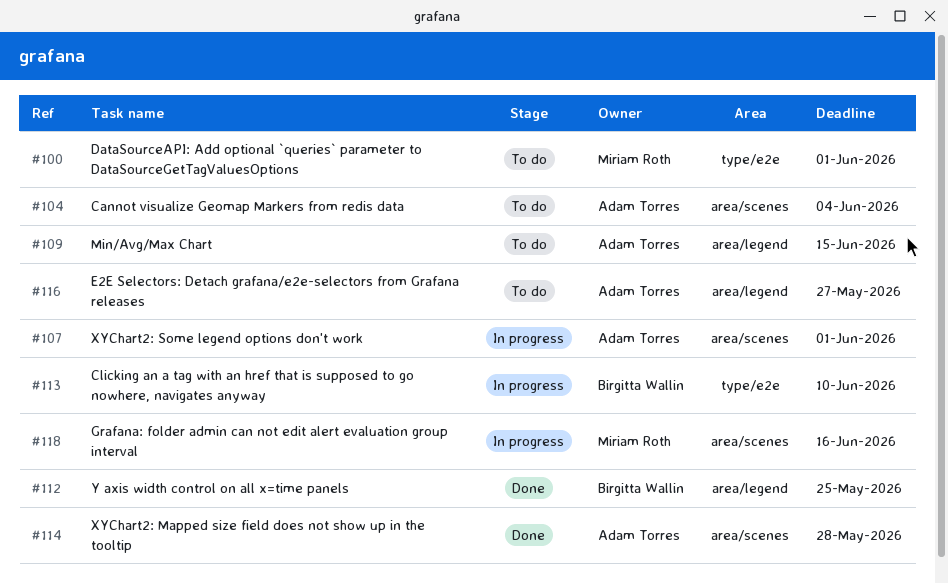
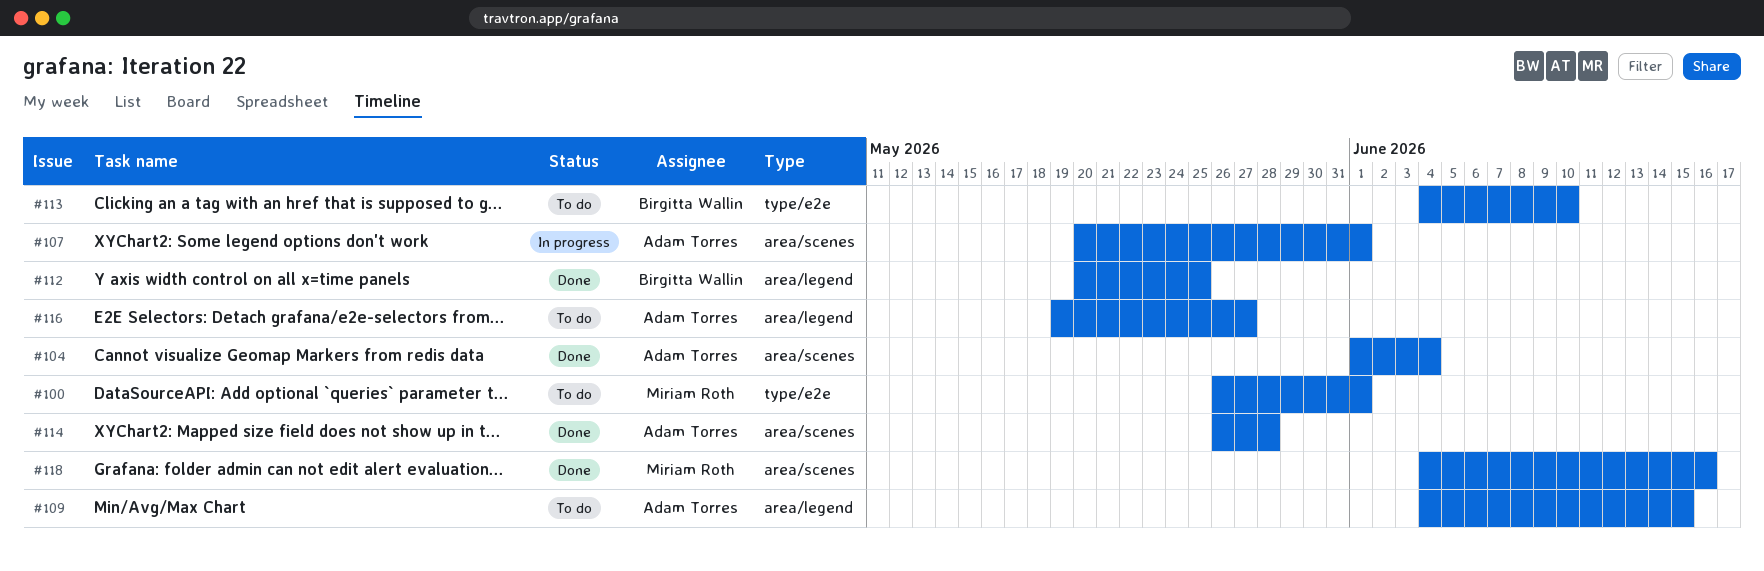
#104, status: To do -> Done
#113, status: In progress -> To do
#118, status: In progress -> Done

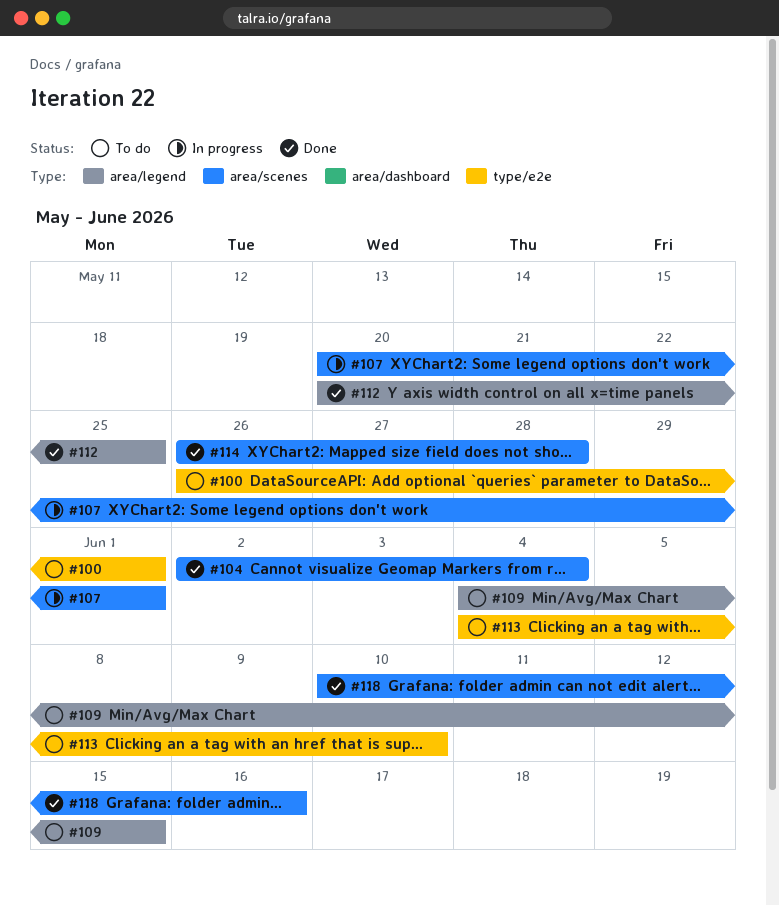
#104, start: Jun 1 -> Jun 2
#116: present -> none
#118, start: Jun 4 -> Jun 10

